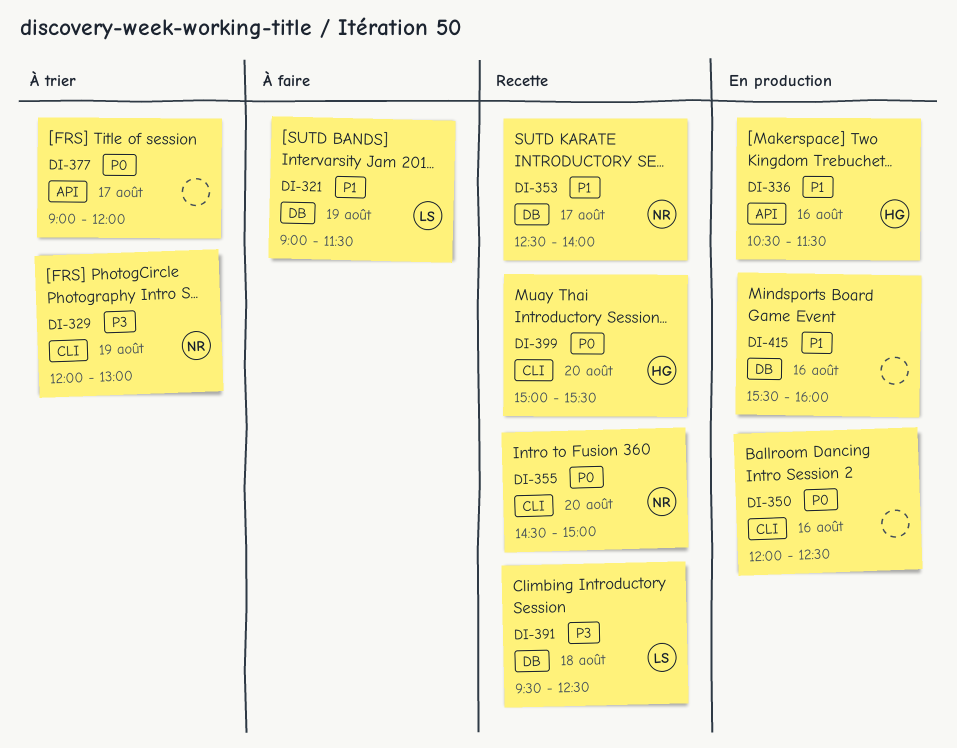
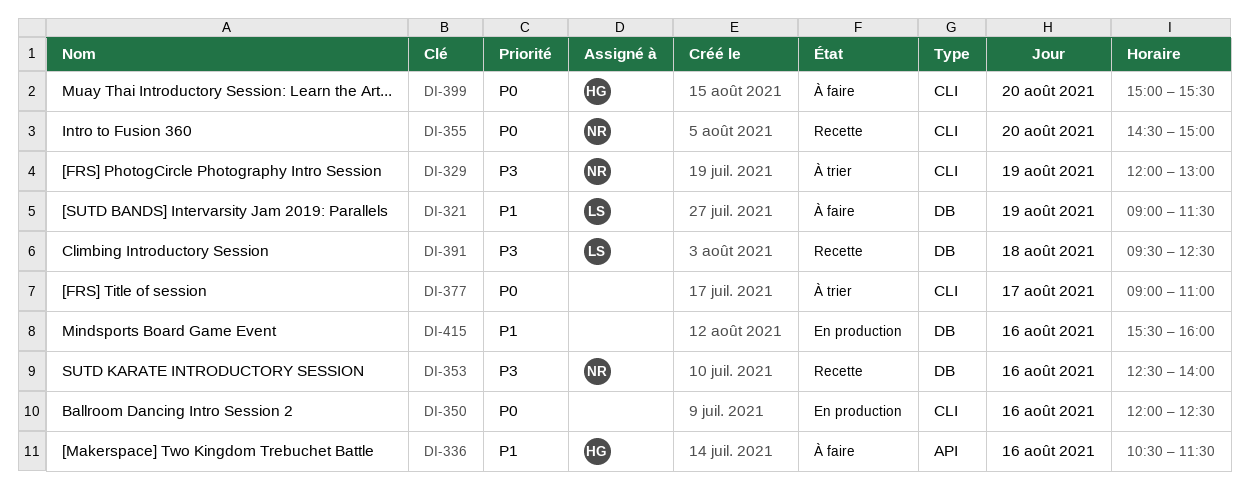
DI-336, status: En production -> À faire
DI-353, priority: P1 -> P3
DI-353, day: Aug 17 -> Aug 16
DI-377, label: API -> CLI
DI-377, ends: 12:00 -> 11:00
DI-399, status: Recette -> À faire

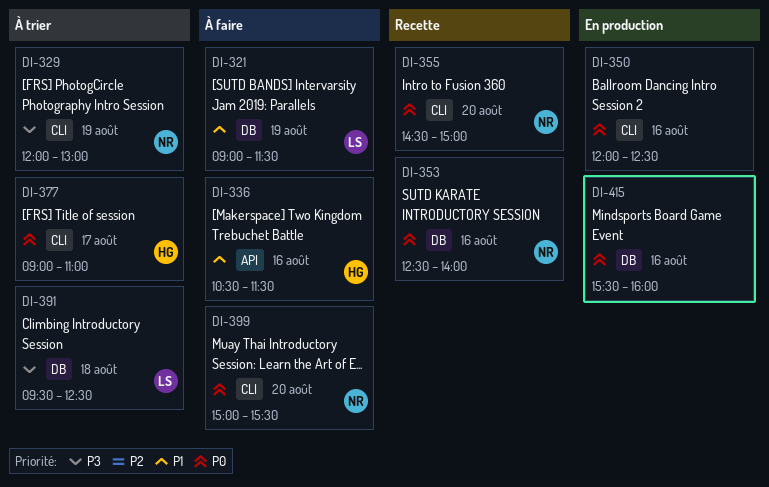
DI-353, priority: P3 -> P0
DI-377, owner: none -> HG
DI-391, status: Recette -> À trier
DI-399, owner: HG -> NR
DI-415, priority: P1 -> P0

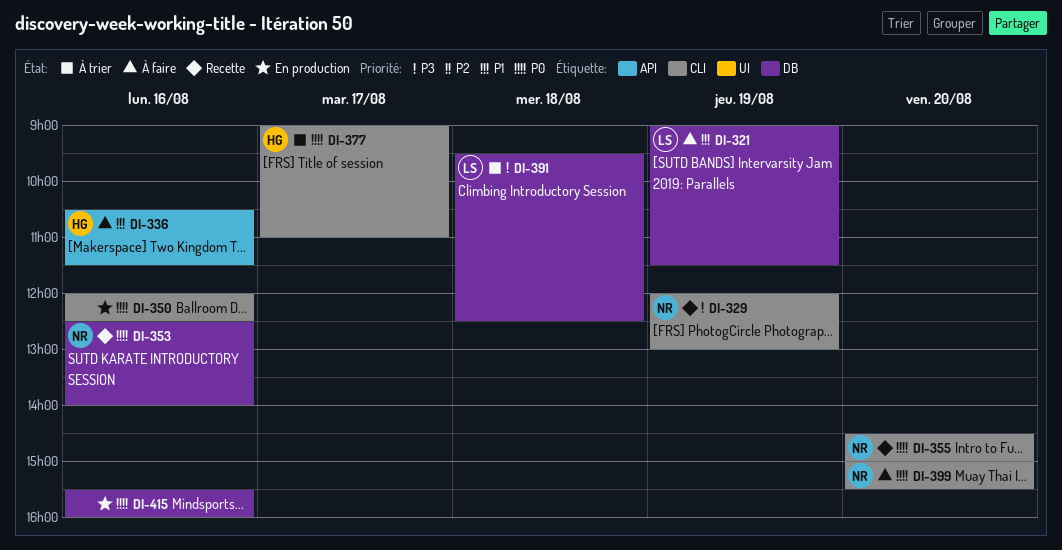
DI-329, status: À trier -> Recette

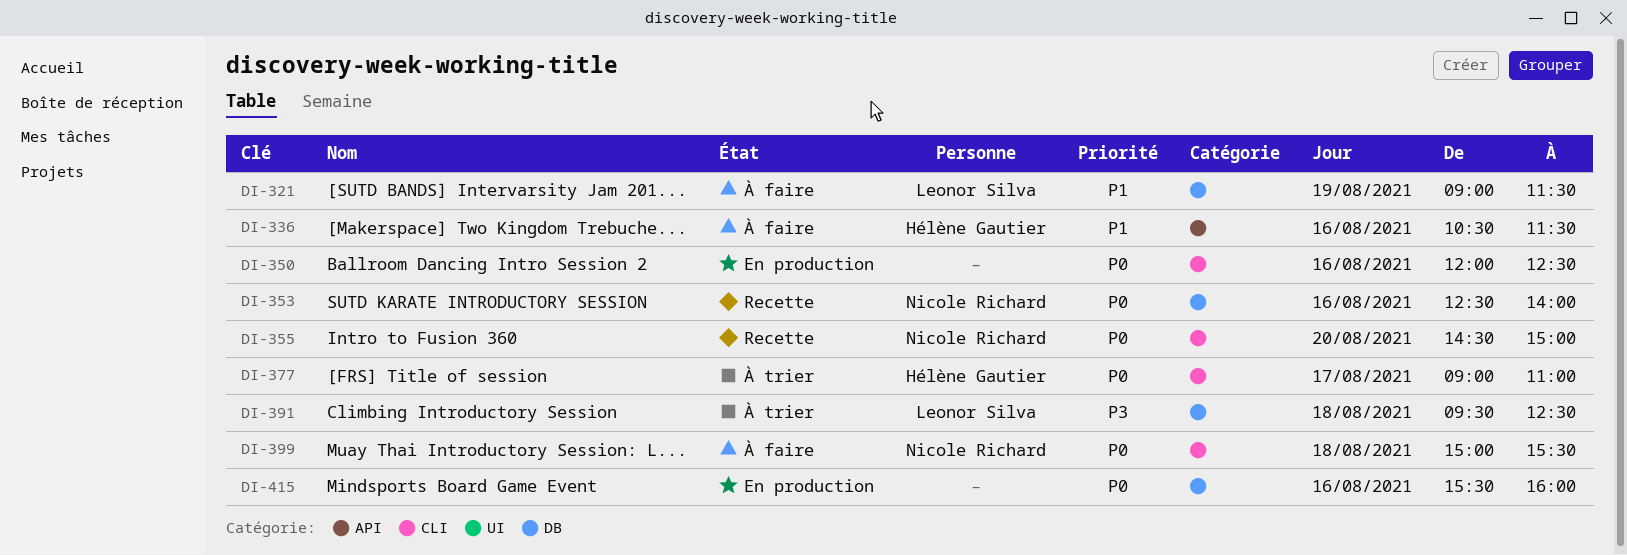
DI-329: present -> none
DI-399, day: Aug 20 -> Aug 18

